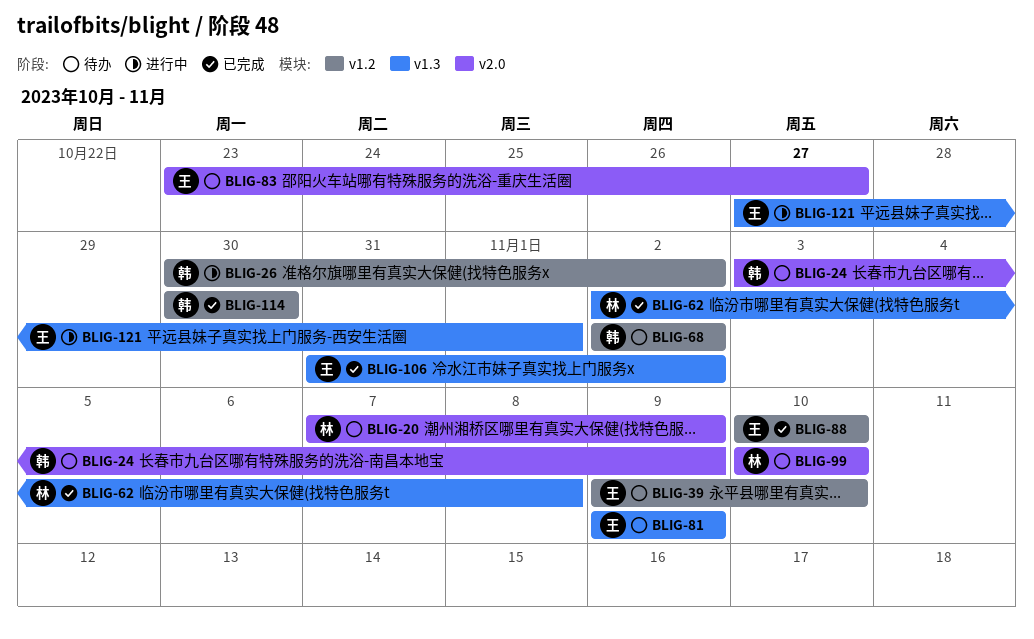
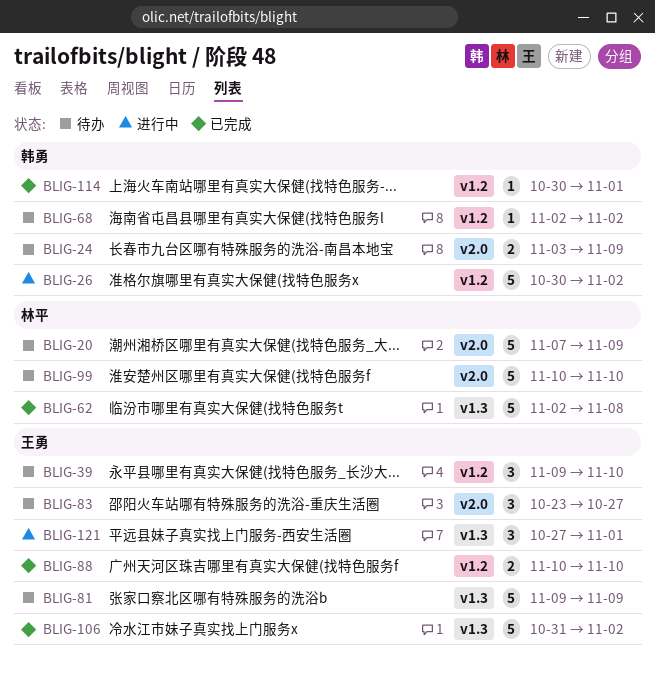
BLIG-114, due: Oct 30 -> Nov 1

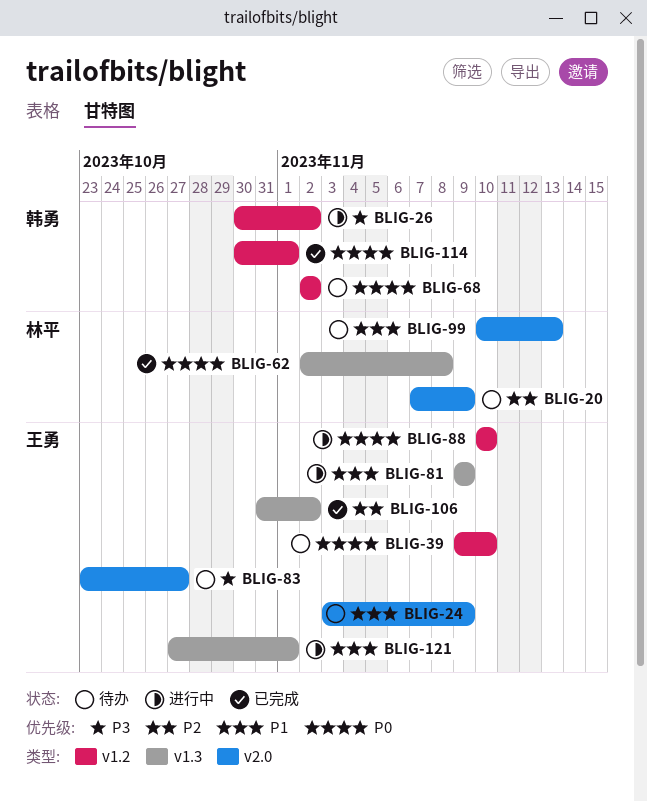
BLIG-24, owner: 韩勇 -> 王勇
BLIG-81, status: 待办 -> 进行中
BLIG-88, status: 已完成 -> 进行中
BLIG-99, due: Nov 10 -> Nov 13

